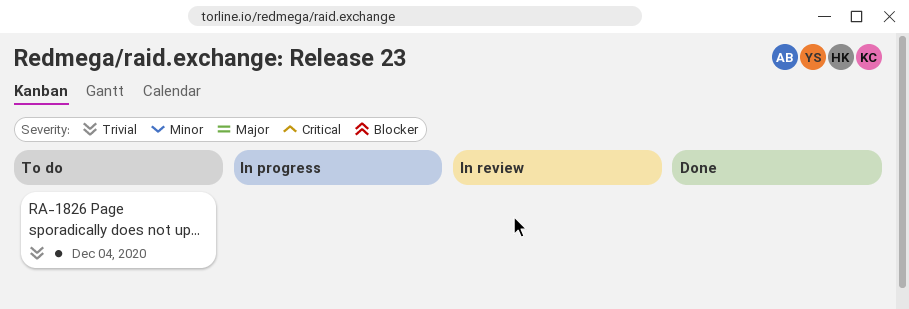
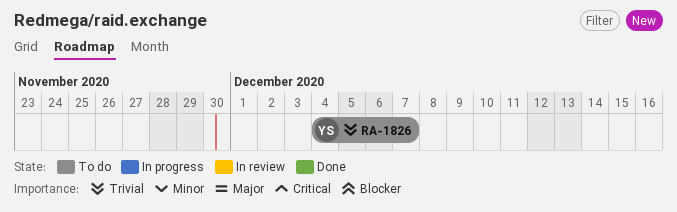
RA-1826, due: Dec 4 -> Dec 7

